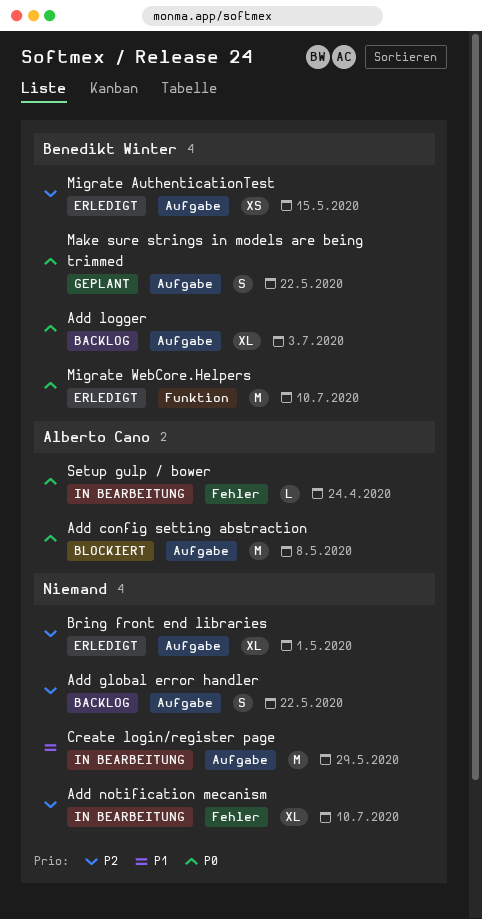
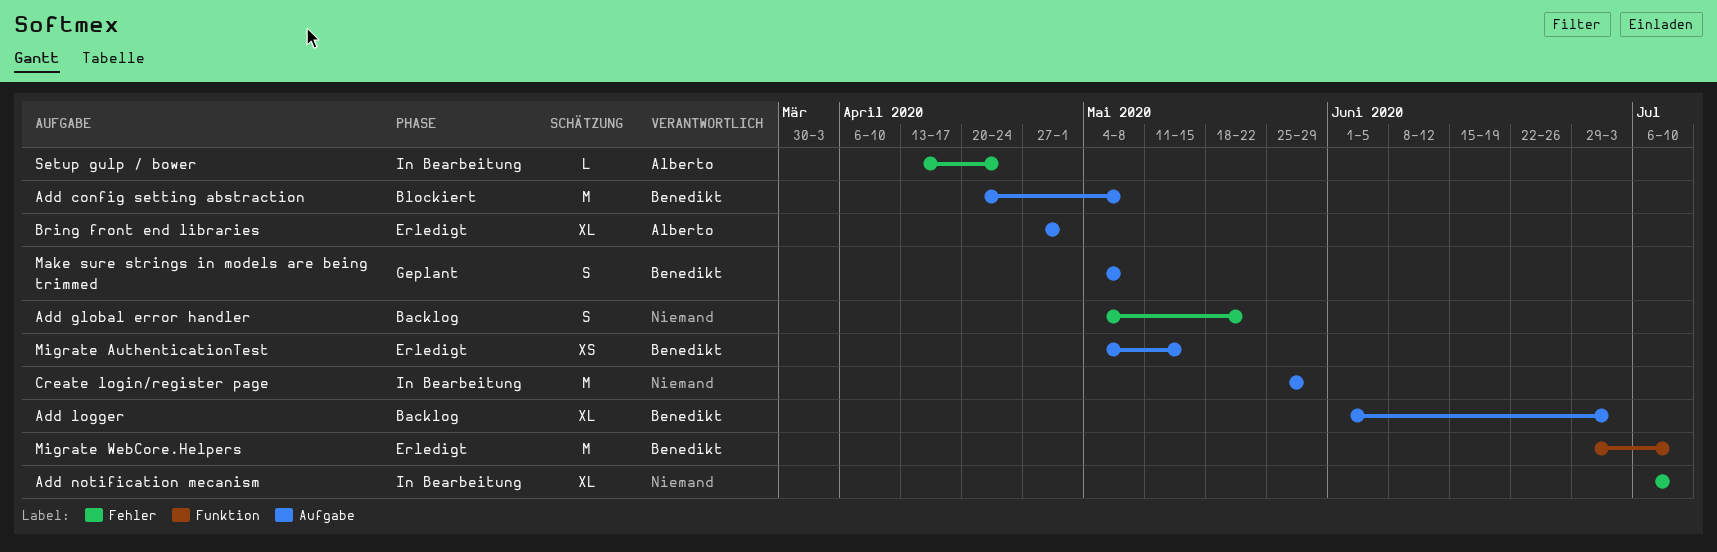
Add config setting abstraction, owner: Alberto Cano -> Benedikt Winter
Add global error handler, label: Aufgabe -> Fehler
Bring front end libraries, owner: none -> Alberto Cano
Make sure strings in models are being trimmed, due: May 22 -> May 8

